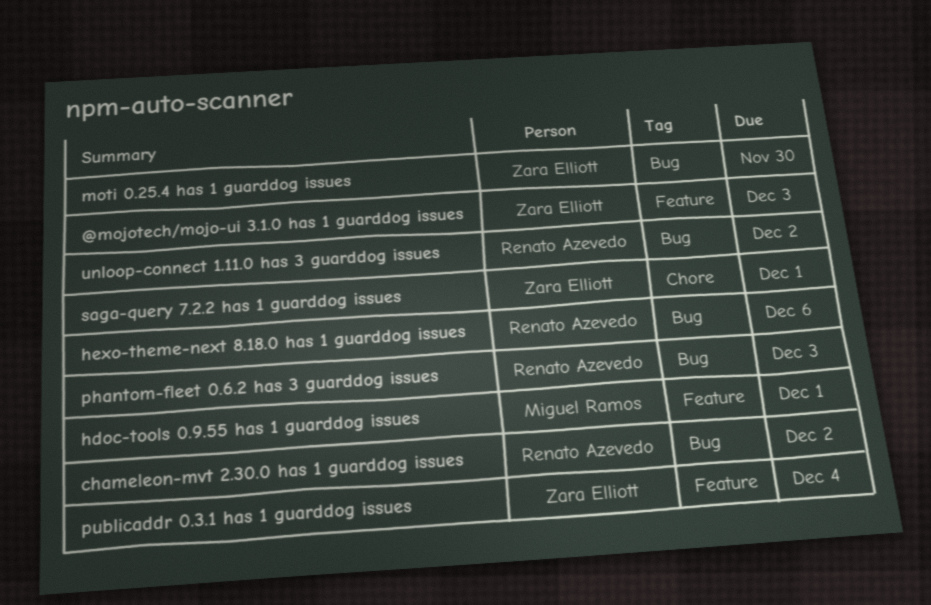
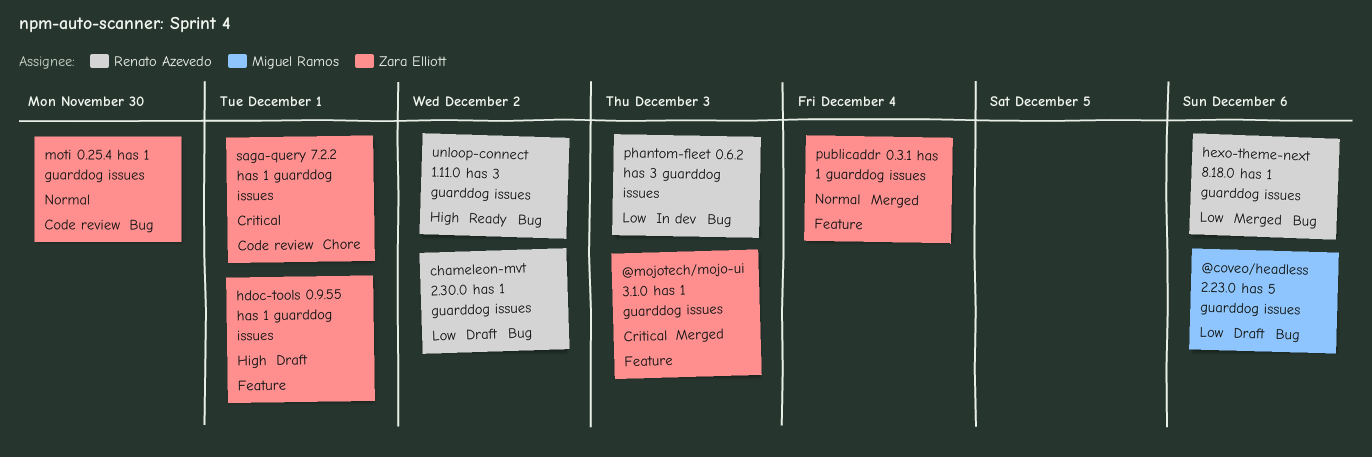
@coveo/headless 2.23.0 has 5 guarddog issues: none -> present
hdoc-tools 0.9.55 has 1 guarddog issues, owner: Miguel Ramos -> Zara Elliott

